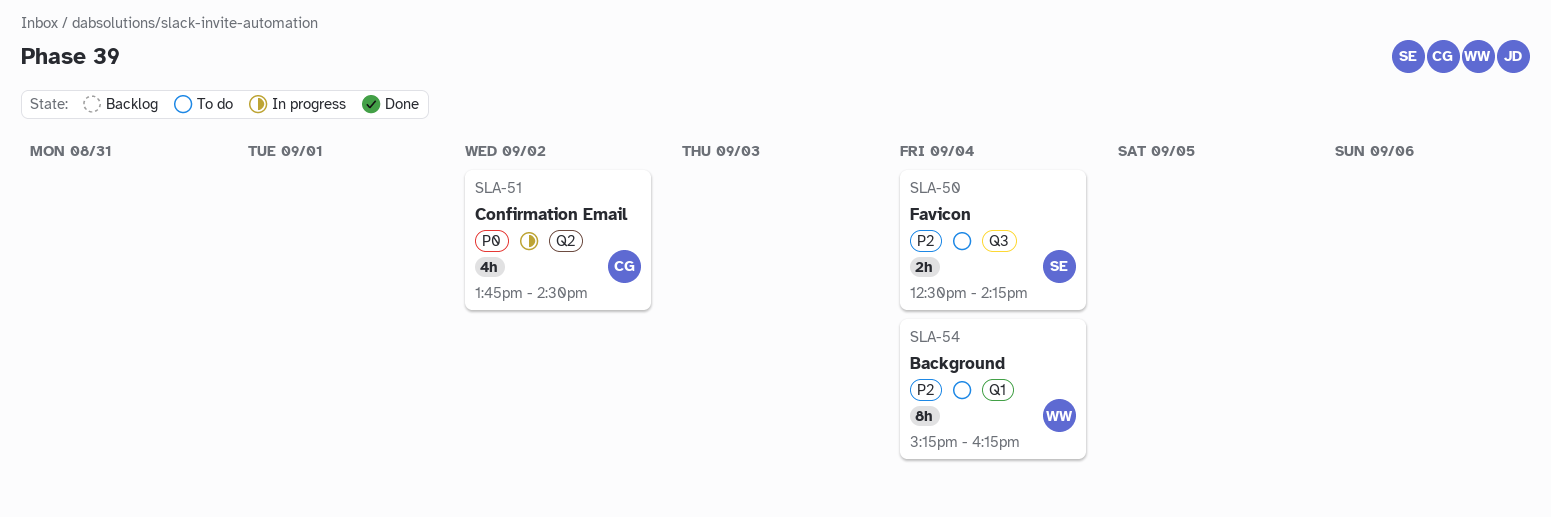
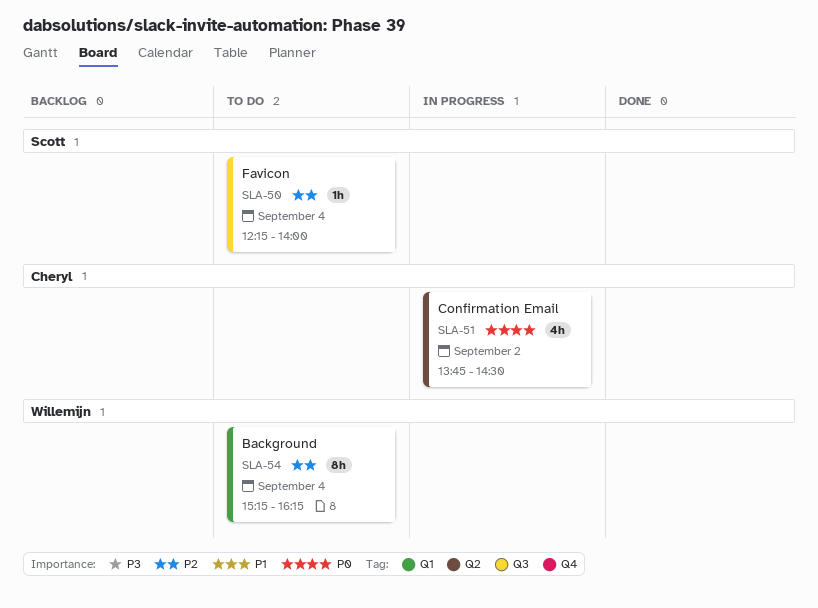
SLA-50, estimate: 2h -> 1h
SLA-50, begins: 12:30 -> 12:15
SLA-50, ends: 14:15 -> 14:00

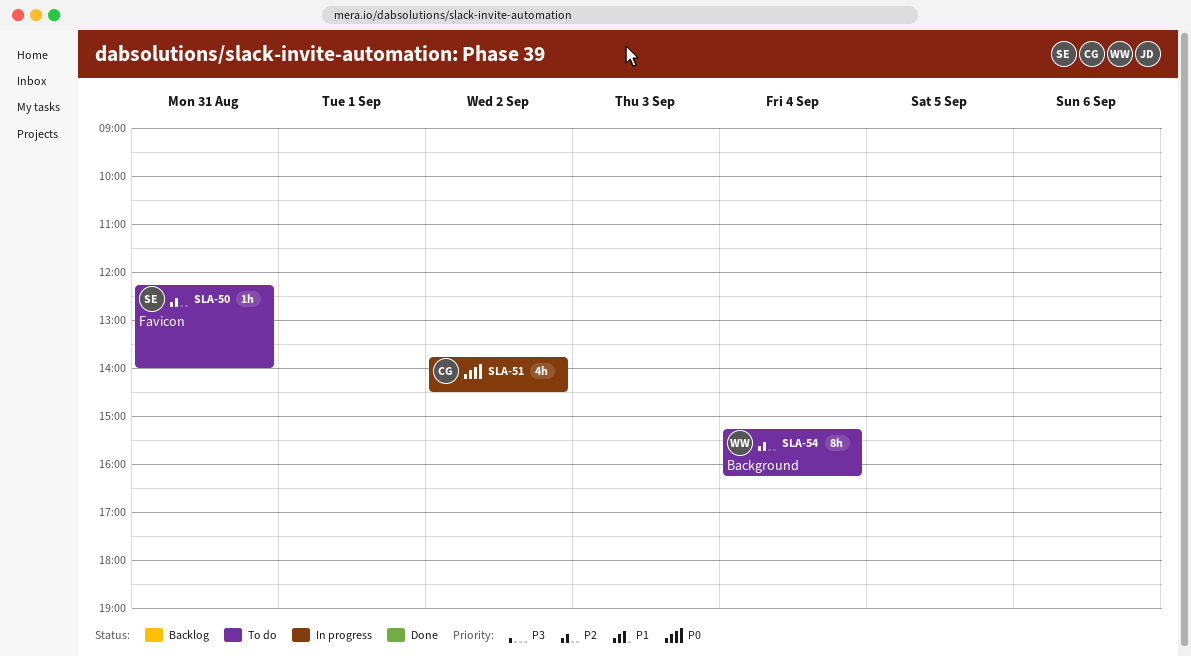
SLA-50, day: Sep 4 -> Aug 31

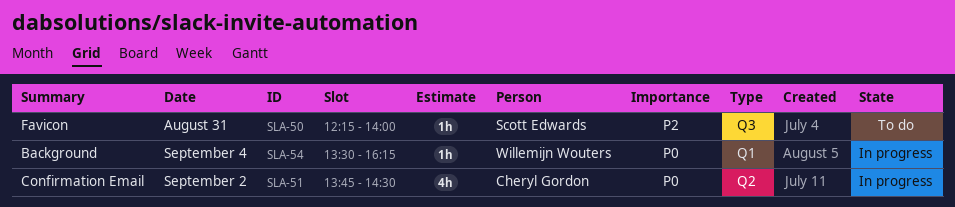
SLA-54, status: To do -> In progress
SLA-54, priority: P2 -> P0
SLA-54, estimate: 8h -> 1h
SLA-54, begins: 15:15 -> 13:30

